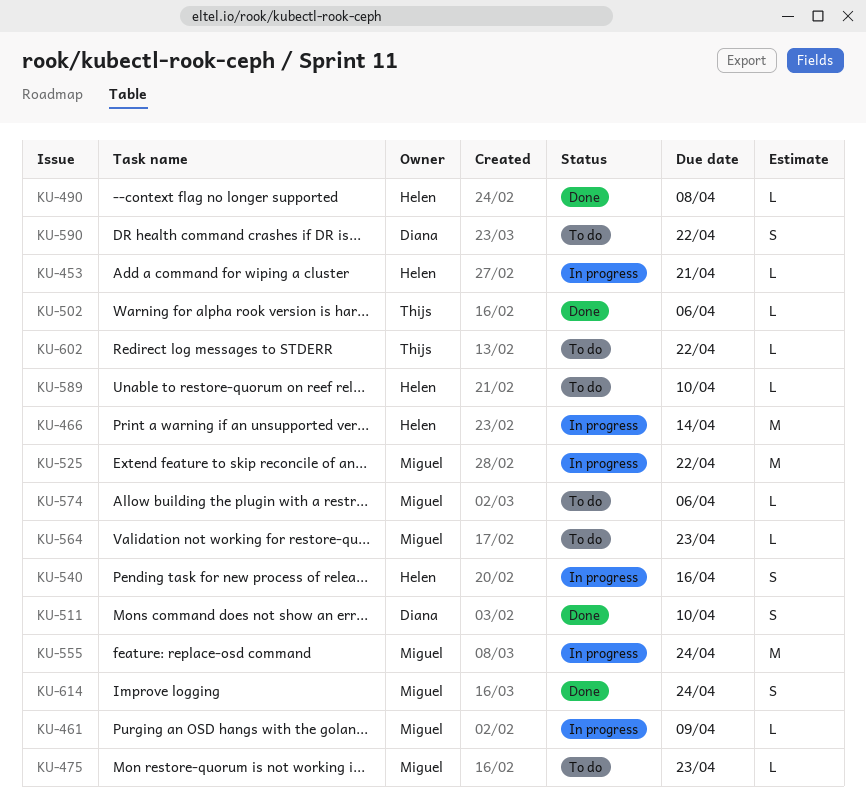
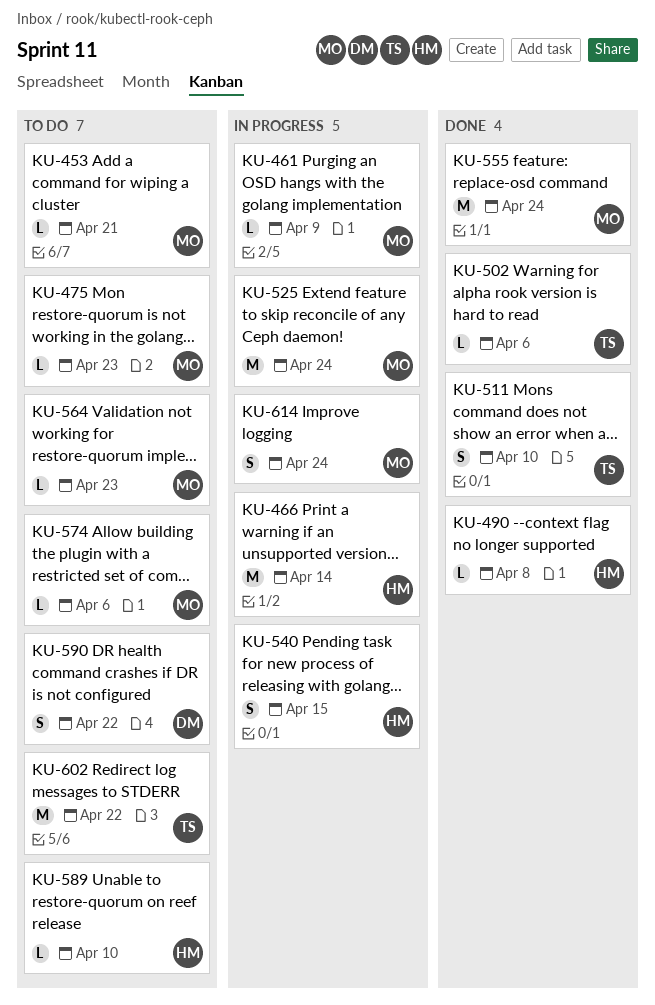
KU-453, status: In progress -> To do
KU-453, owner: Helen -> Miguel
KU-511, owner: Diana -> Thijs
KU-525, due: Apr 22 -> Apr 24
KU-540, due: Apr 16 -> Apr 15
KU-555, status: In progress -> Done
KU-602, estimate: L -> M
KU-614, status: Done -> In progress

